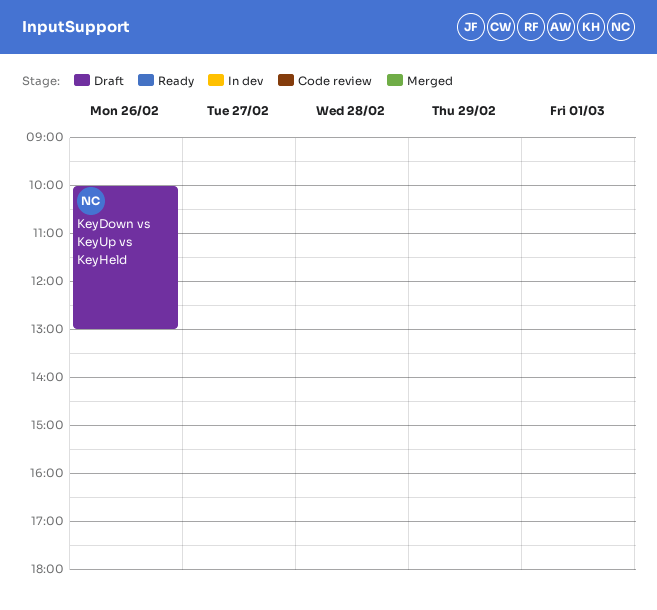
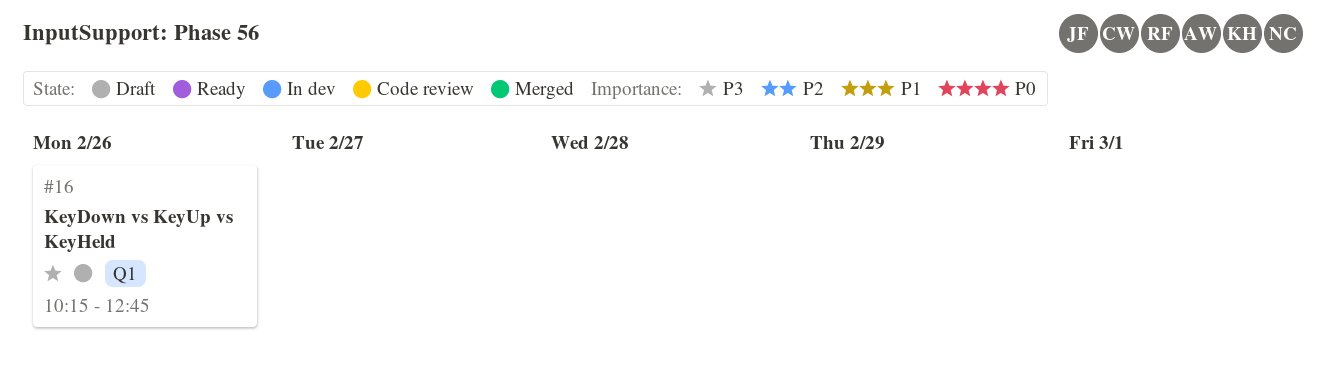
KeyDown vs KeyUp vs KeyHeld, begins: 10:00 -> 10:15
KeyDown vs KeyUp vs KeyHeld, ends: 13:00 -> 12:45

